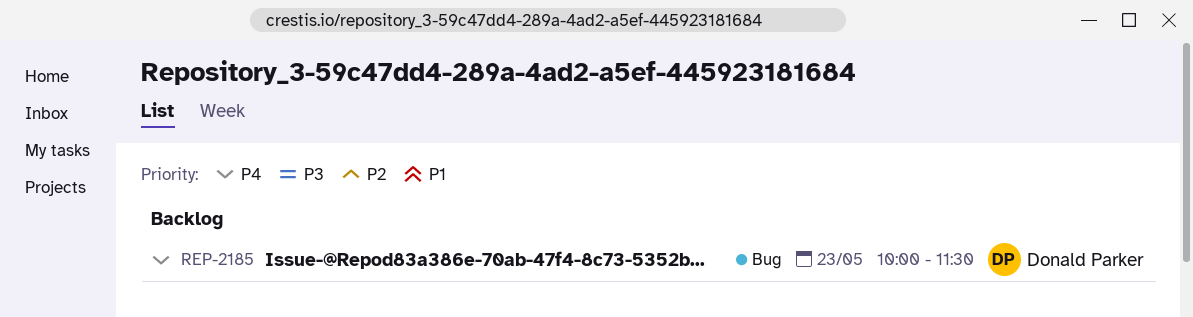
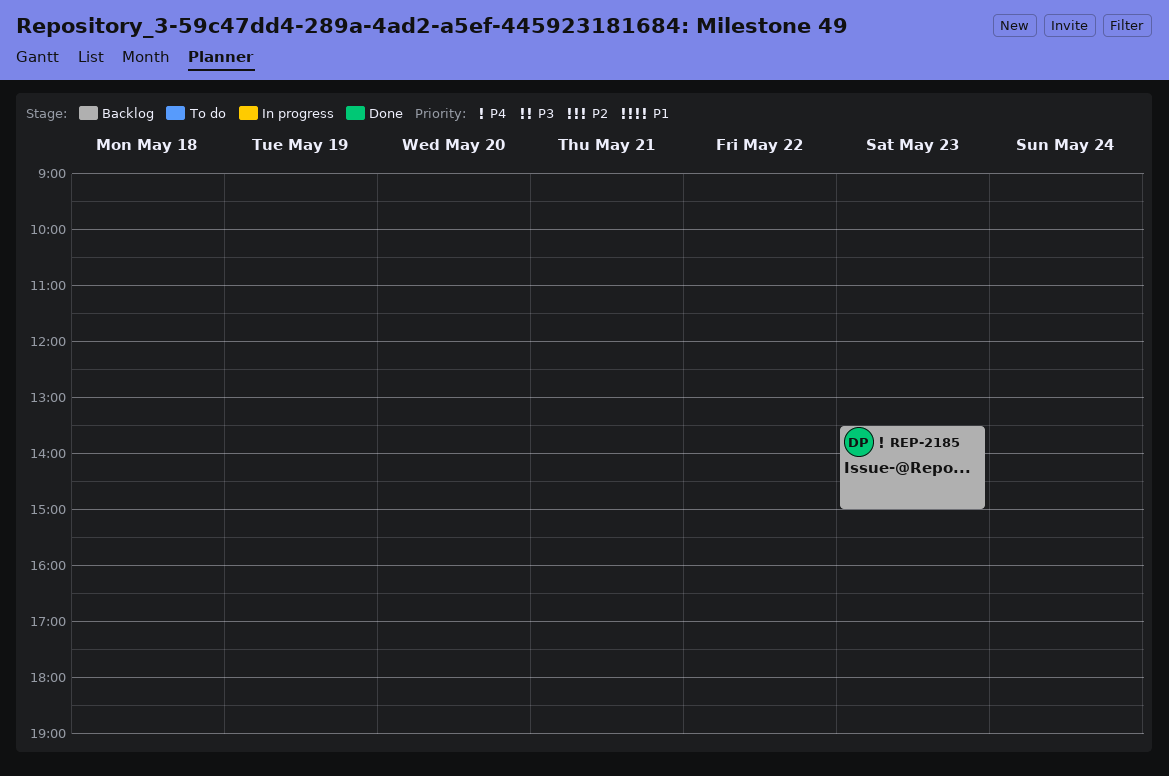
REP-2185, begins: 10:00 -> 13:30
REP-2185, ends: 11:30 -> 15:00

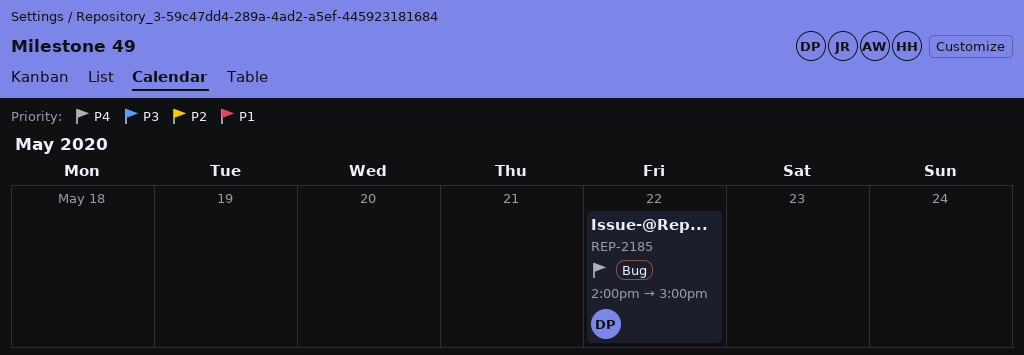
REP-2185, day: May 23 -> May 22
REP-2185, begins: 13:30 -> 14:00

